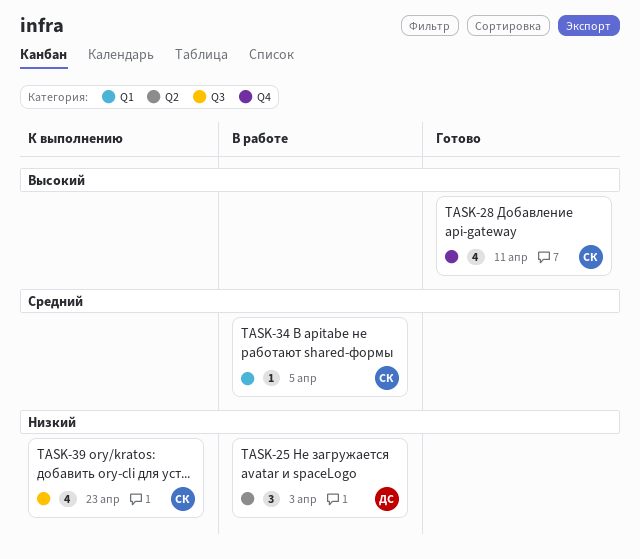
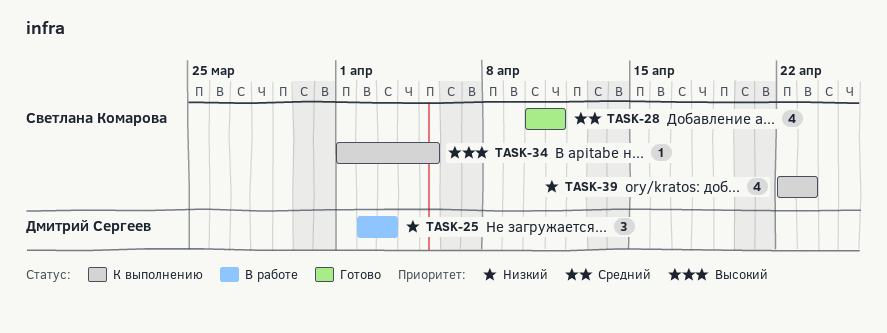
TASK-28, priority: Высокий -> Средний
TASK-34, status: В работе -> К выполнению
TASK-34, priority: Средний -> Высокий

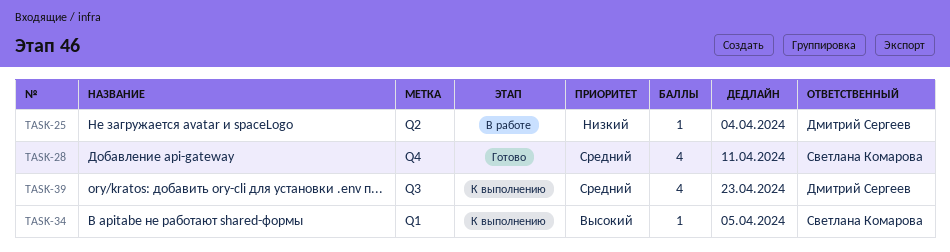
TASK-25, estimate: 3 -> 1
TASK-25, due: Apr 3 -> Apr 4
TASK-39, owner: Светлана Комарова -> Дмитрий Сергеев
TASK-39, priority: Низкий -> Средний

